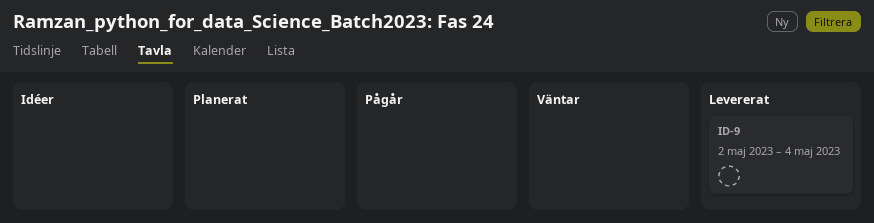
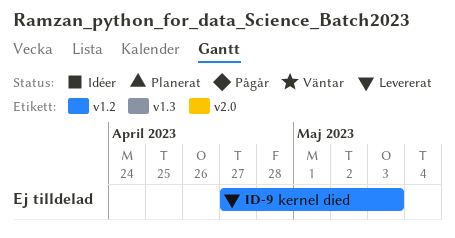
ID-9, start: May 2 -> Apr 27
ID-9, due: May 4 -> May 3

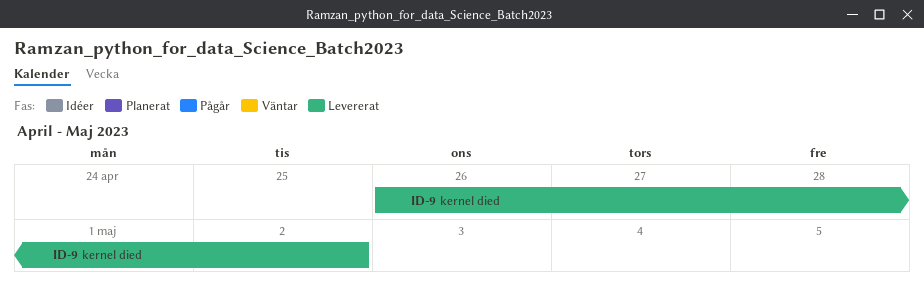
ID-9, start: Apr 27 -> Apr 26
ID-9, due: May 3 -> May 2

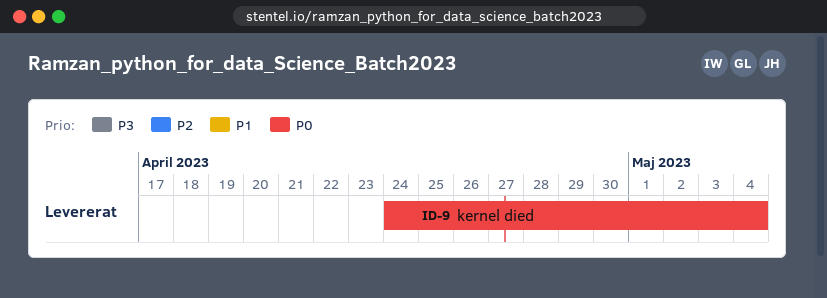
ID-9, start: Apr 26 -> Apr 24
ID-9, due: May 2 -> May 4

